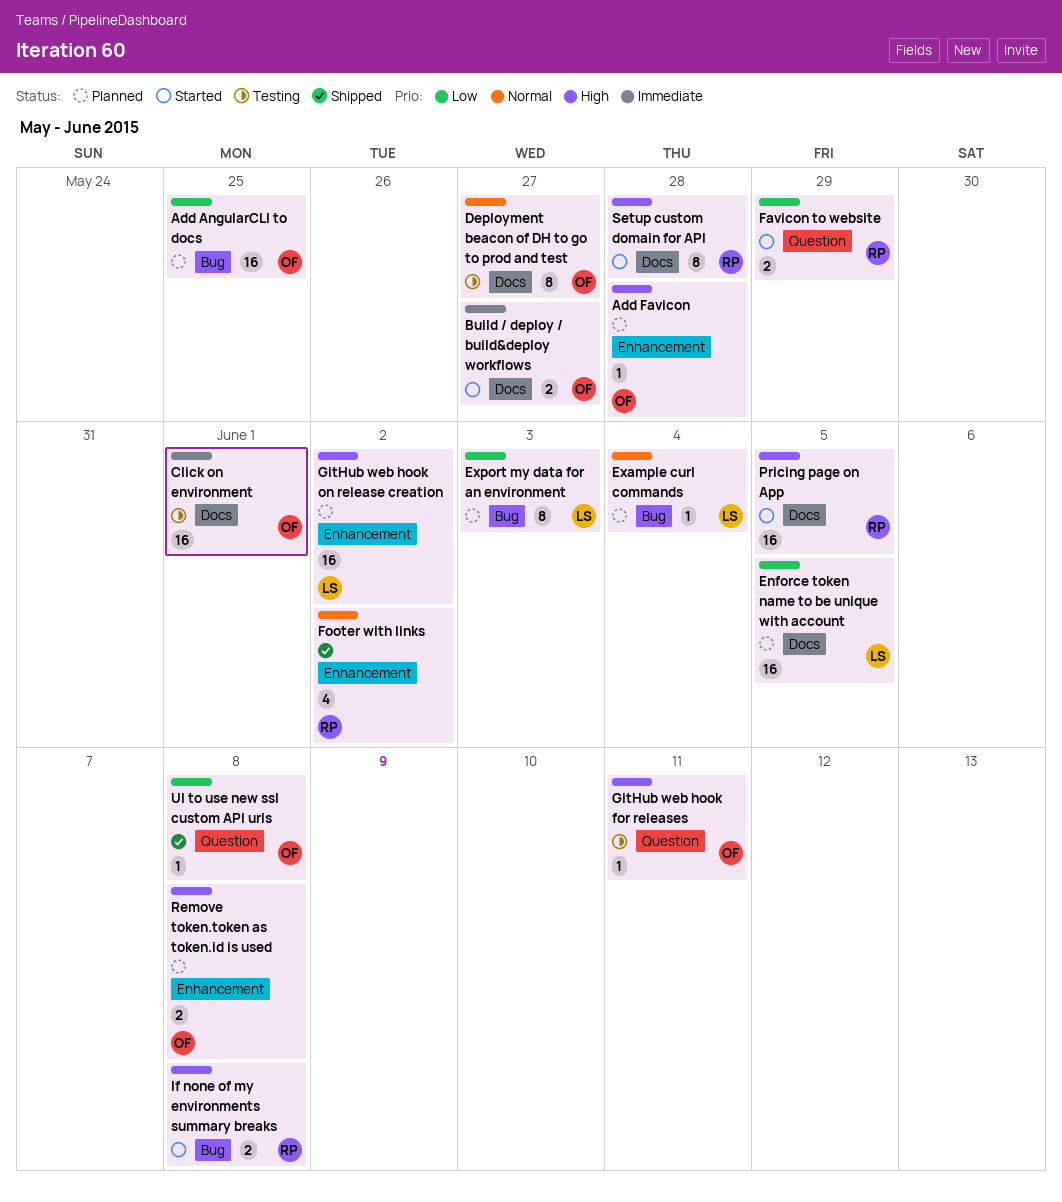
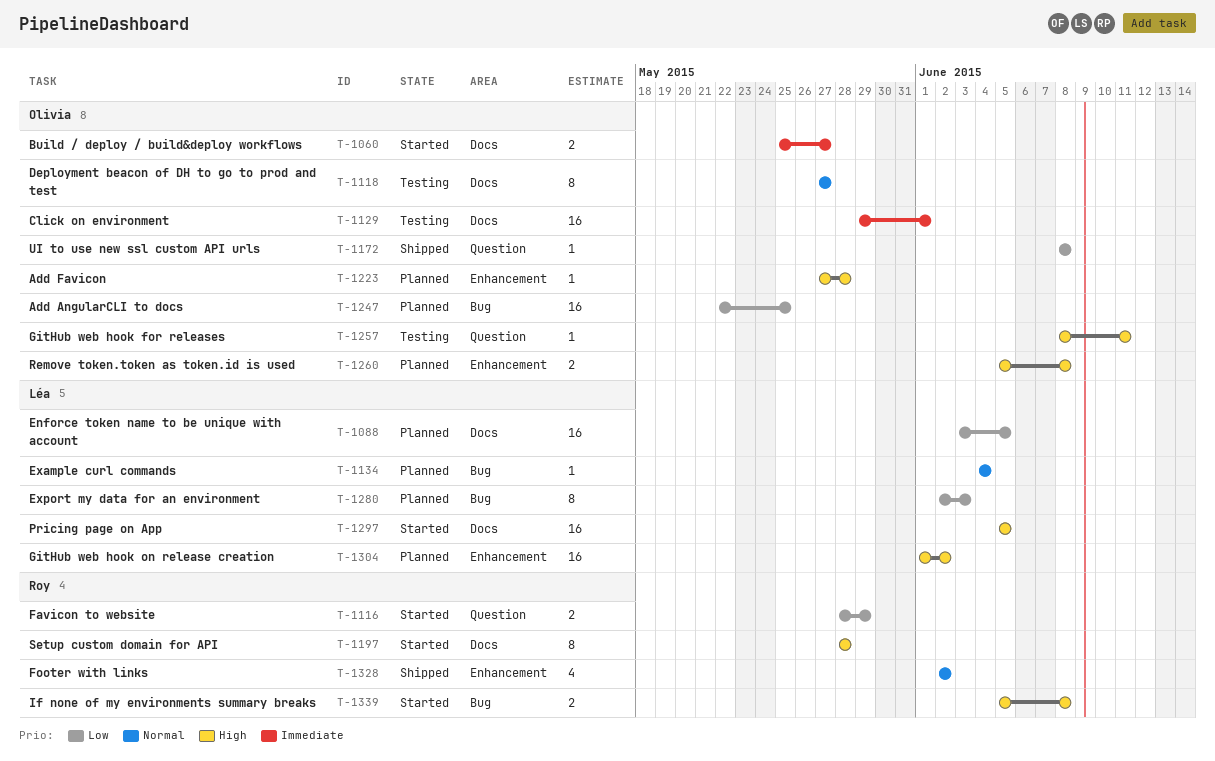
Pricing page on App, owner: Roy -> Léa

